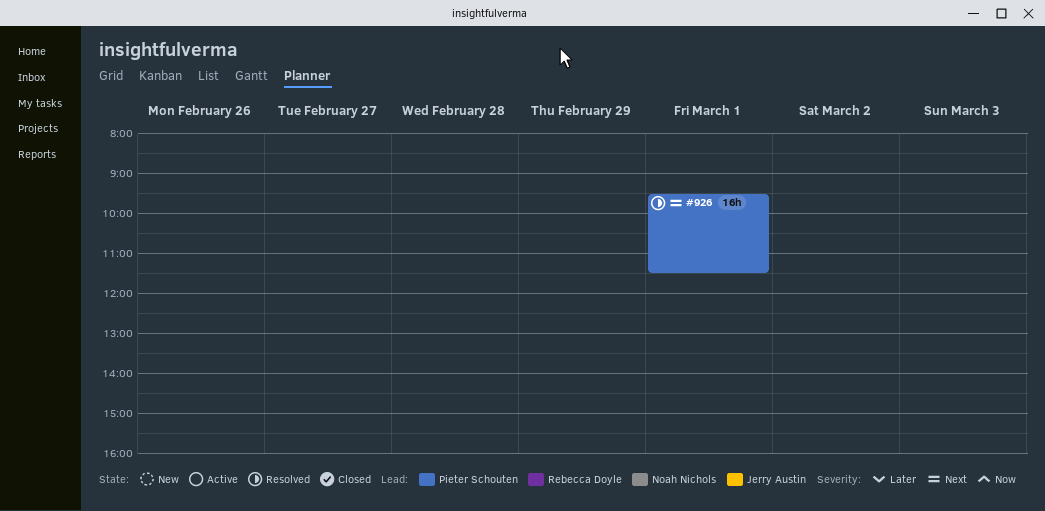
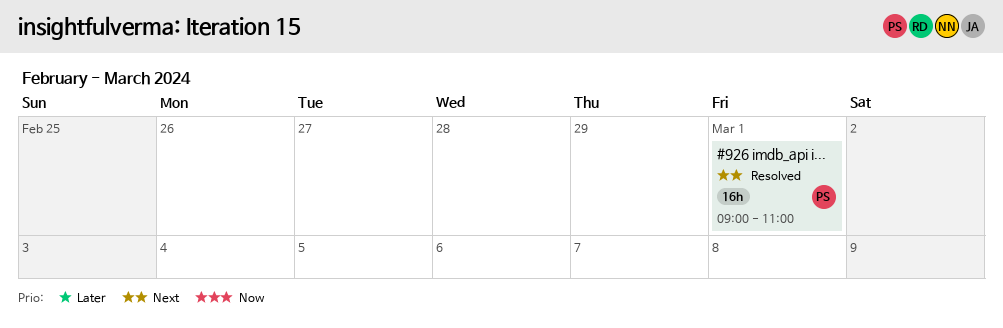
#926, begins: 09:30 -> 09:00
#926, ends: 11:30 -> 11:00

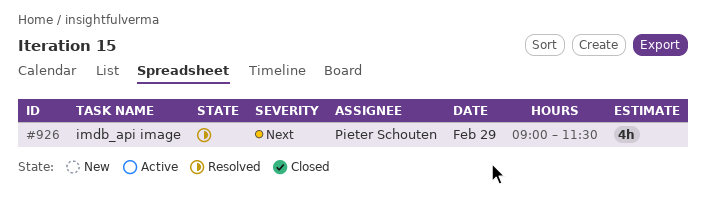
#926, estimate: 16h -> 4h
#926, day: Mar 1 -> Feb 29
#926, ends: 11:00 -> 11:30

